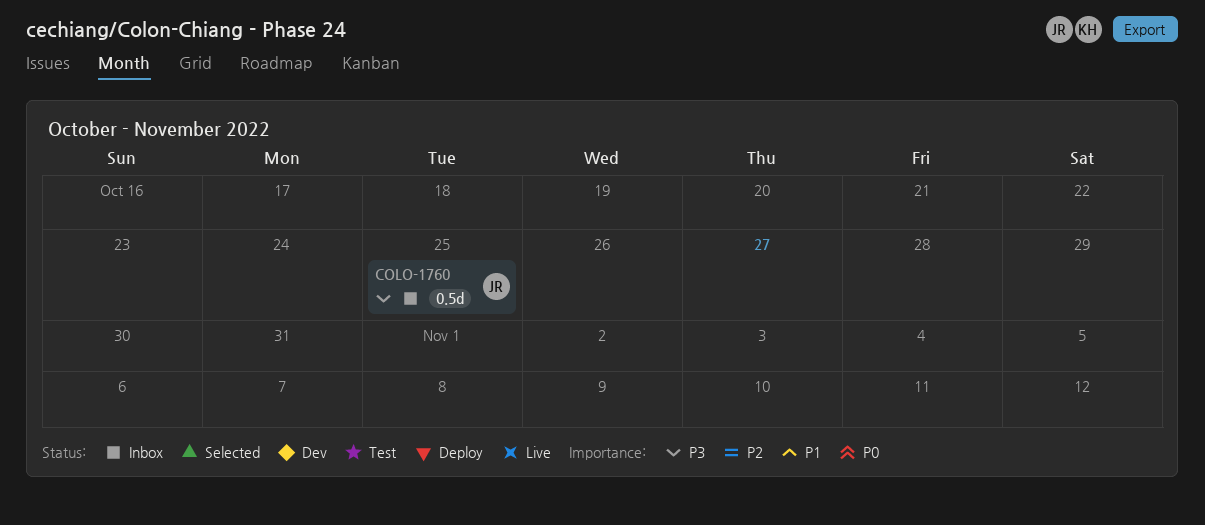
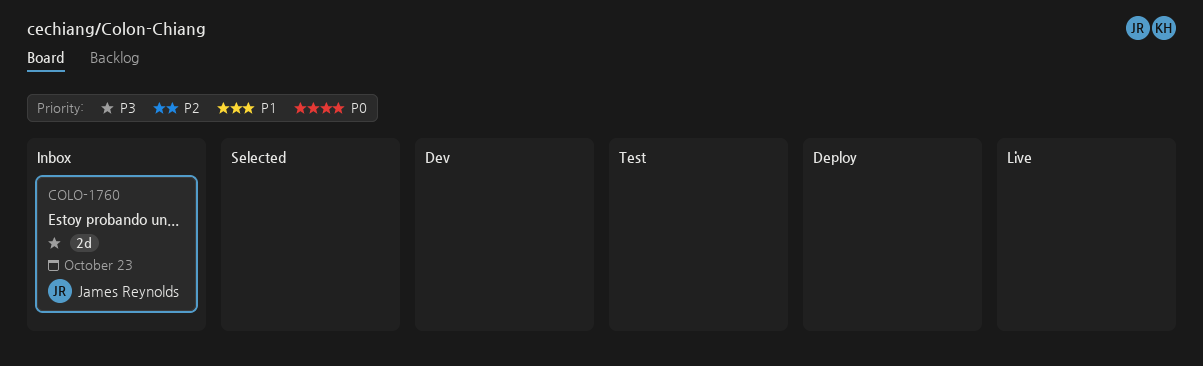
COLO-1760, estimate: 0.5d -> 2d
COLO-1760, due: Oct 25 -> Oct 23

